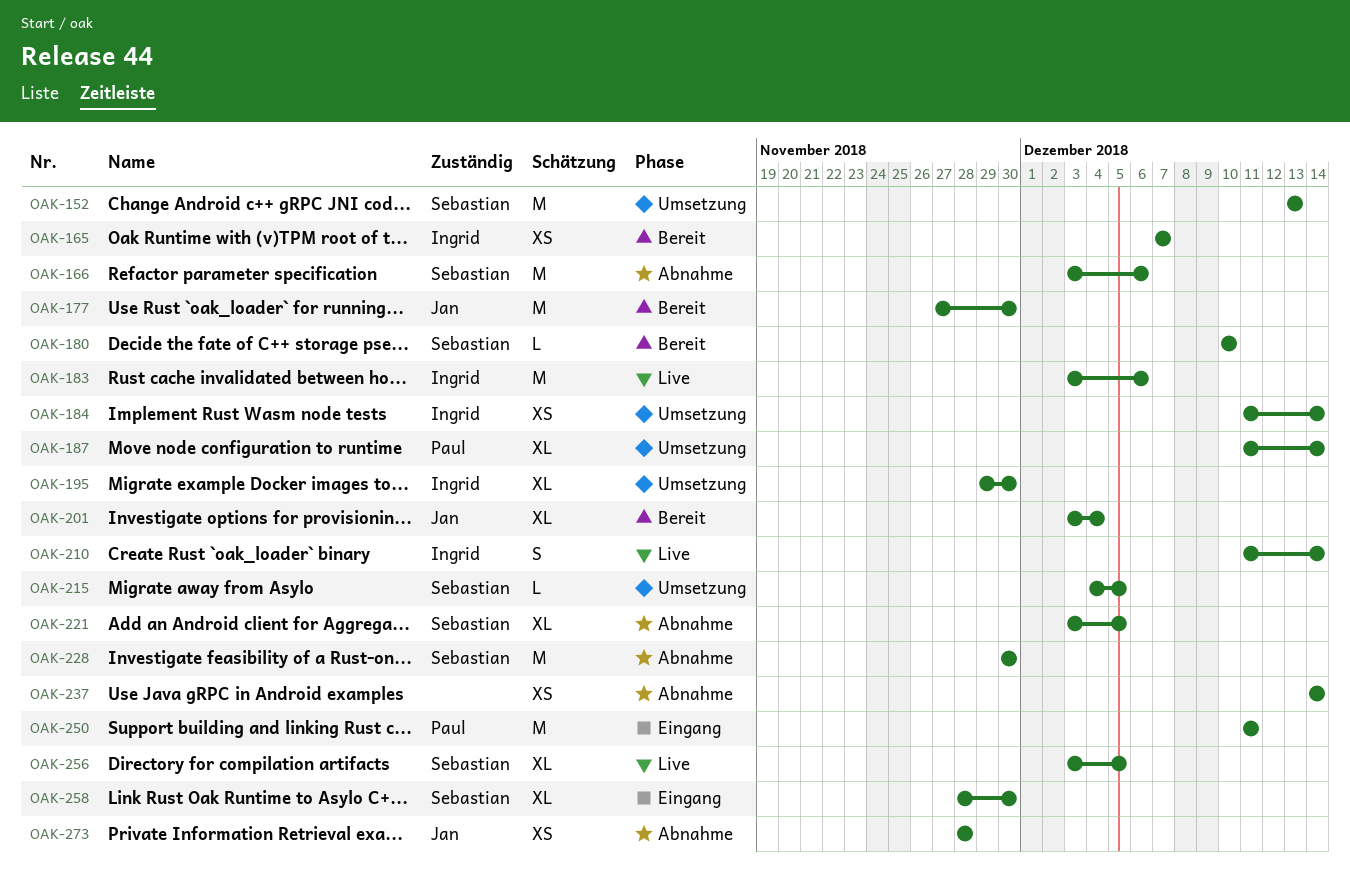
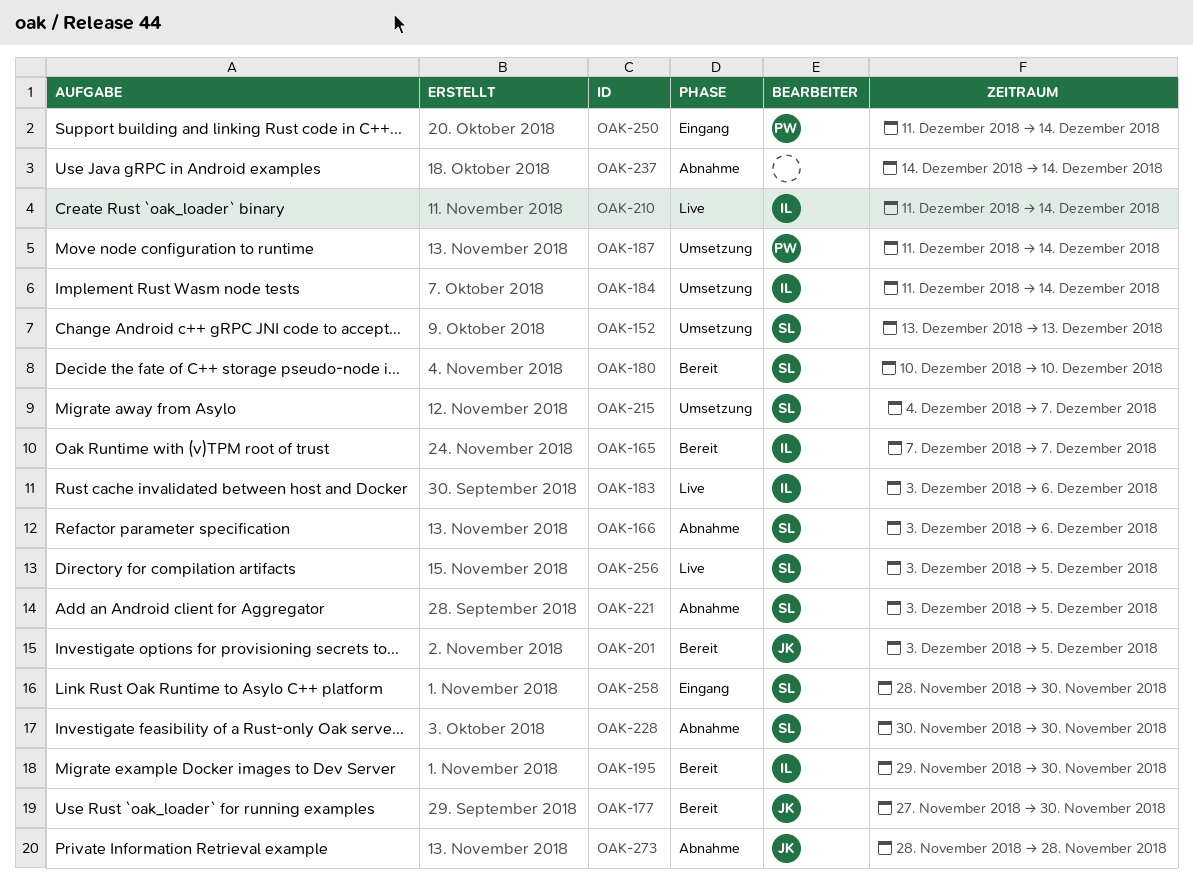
OAK-195, status: Umsetzung -> Bereit
OAK-201, due: Dec 4 -> Dec 5
OAK-215, due: Dec 5 -> Dec 7
OAK-250, due: Dec 11 -> Dec 14

